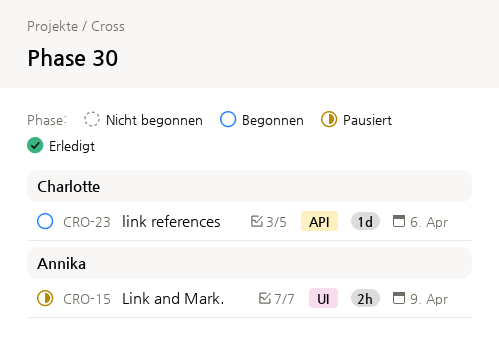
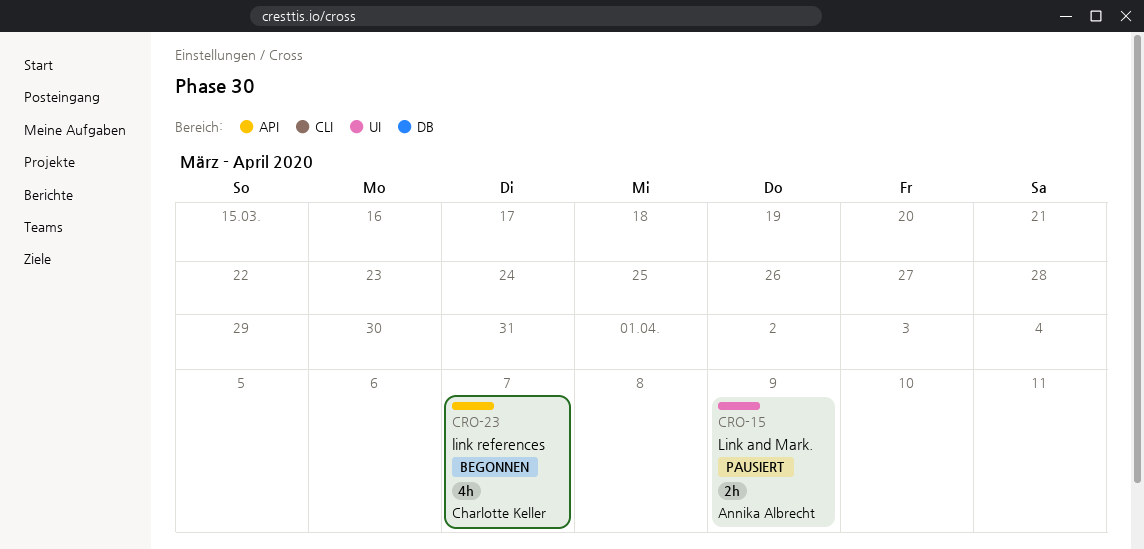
CRO-23, estimate: 1d -> 4h
CRO-23, due: Apr 6 -> Apr 7

